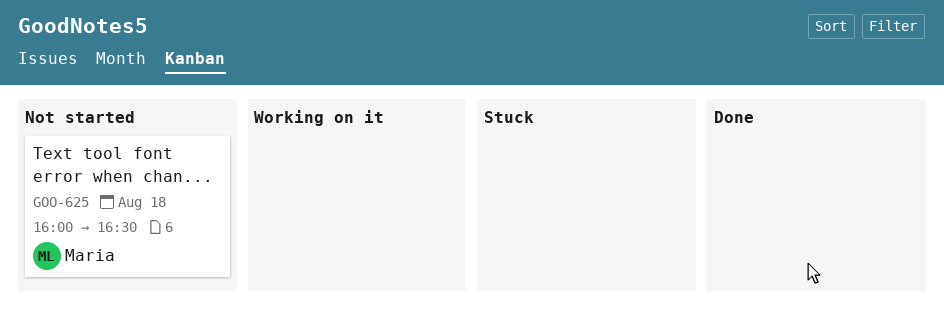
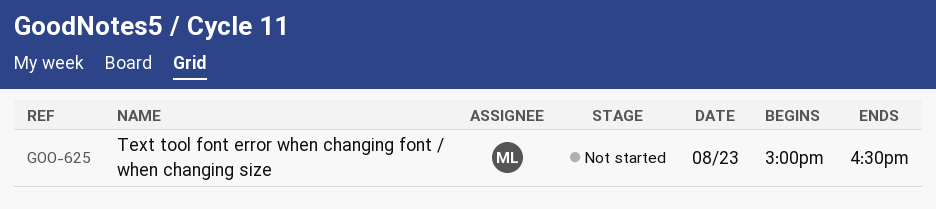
GOO-625, day: Aug 18 -> Aug 23
GOO-625, begins: 16:00 -> 15:00

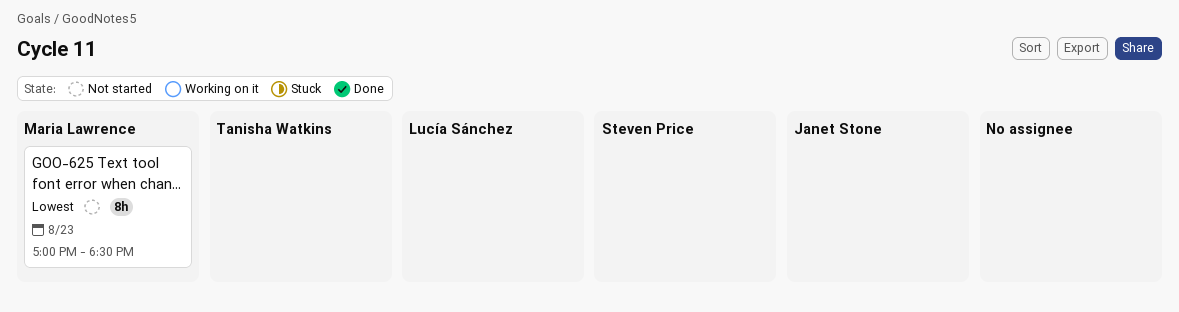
GOO-625, begins: 15:00 -> 17:00
GOO-625, ends: 16:30 -> 18:30

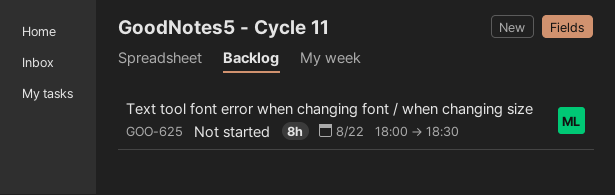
GOO-625, day: Aug 23 -> Aug 22
GOO-625, begins: 17:00 -> 18:00

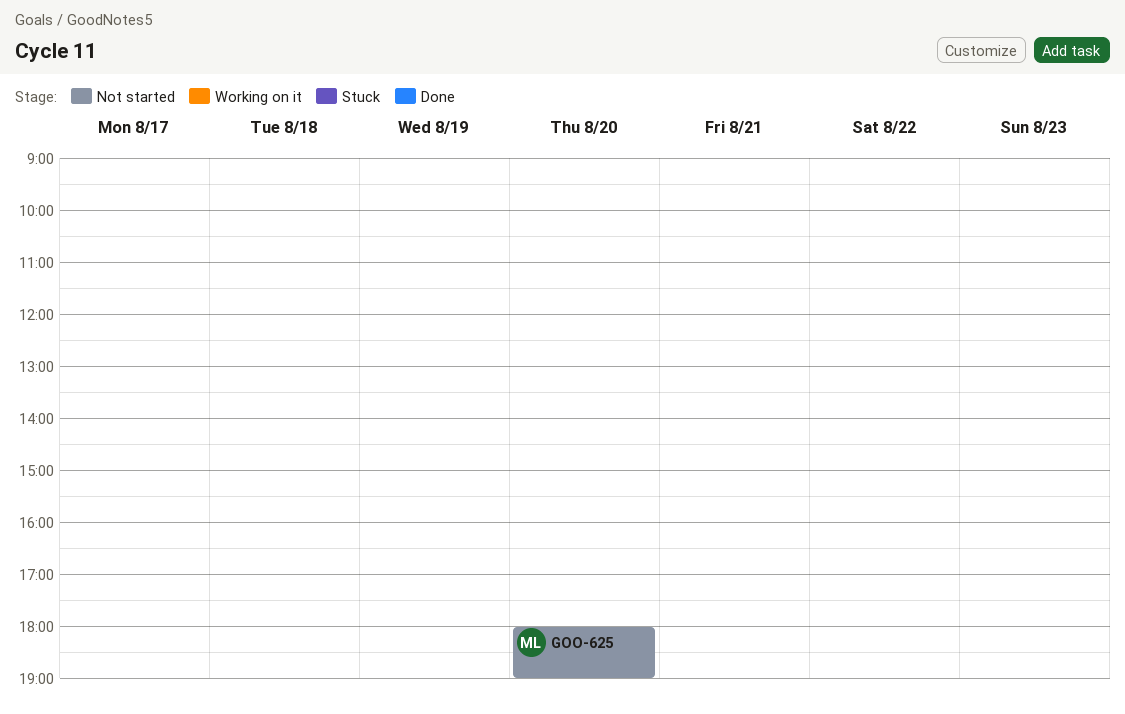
GOO-625, day: Aug 22 -> Aug 20
GOO-625, ends: 18:30 -> 19:00

